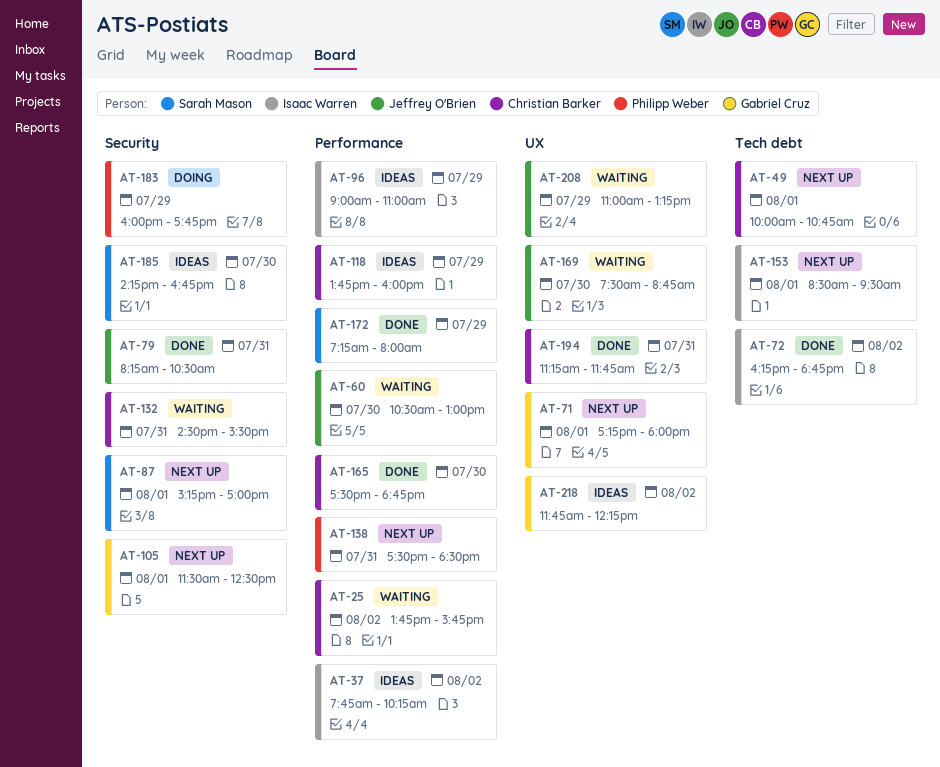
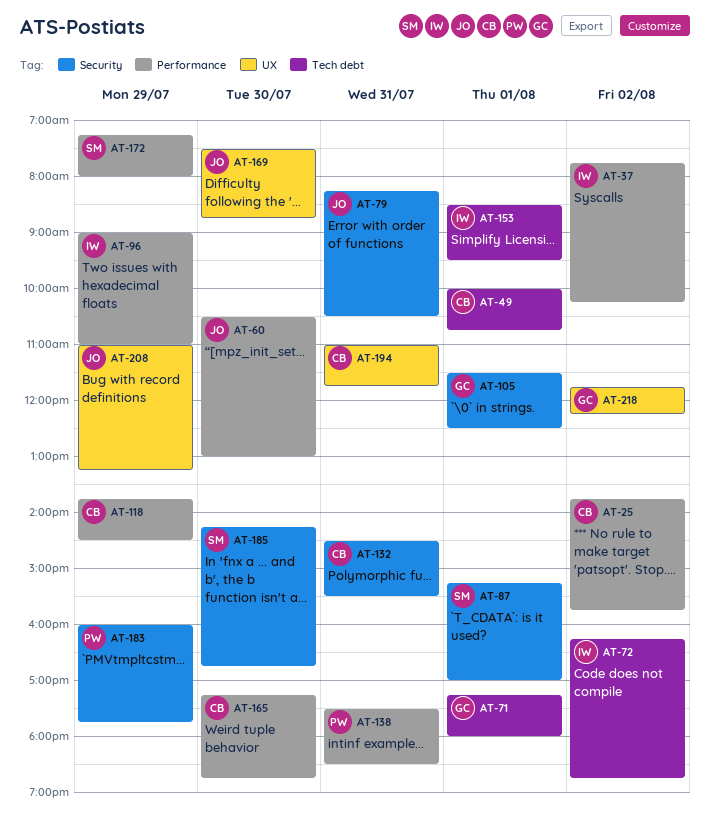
AT-71, label: UX -> Tech debt
AT-118, ends: 16:00 -> 14:30
AT-165, begins: 17:30 -> 17:15
AT-194, begins: 11:15 -> 11:00

